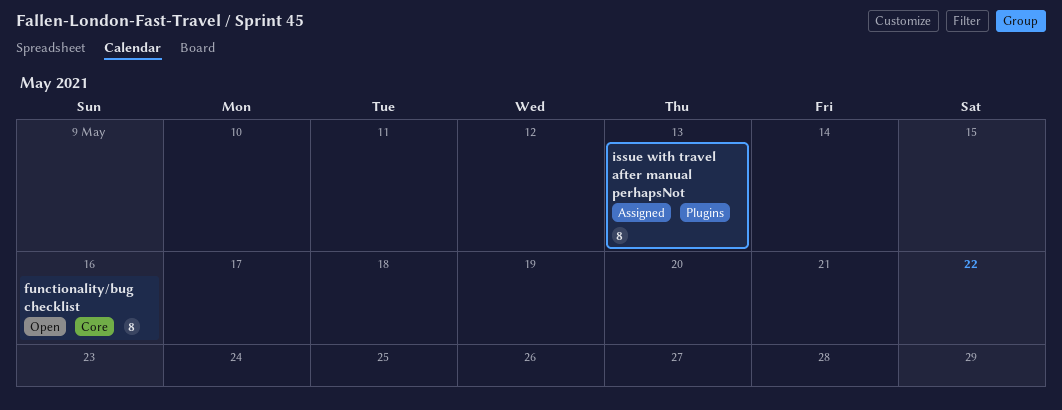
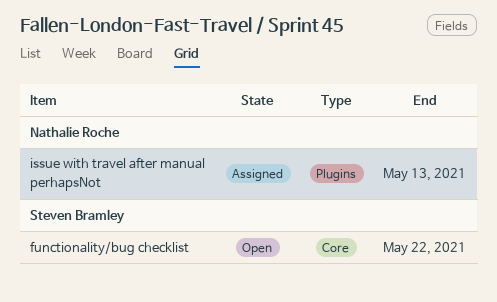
functionality/bug checklist, due: May 16 -> May 22

